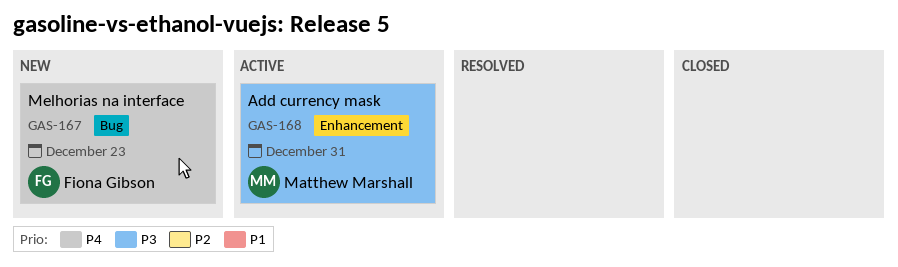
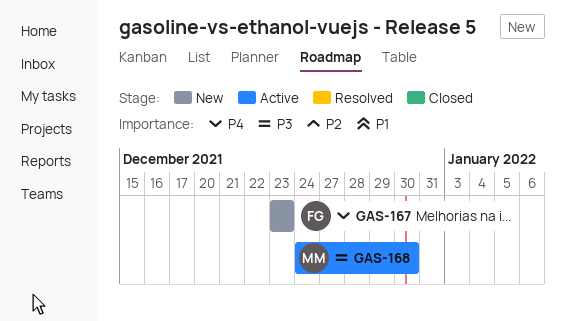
GAS-168, due: Dec 31 -> Dec 30

